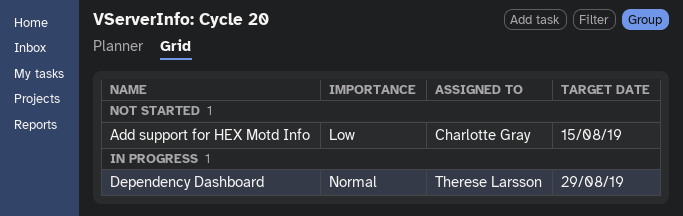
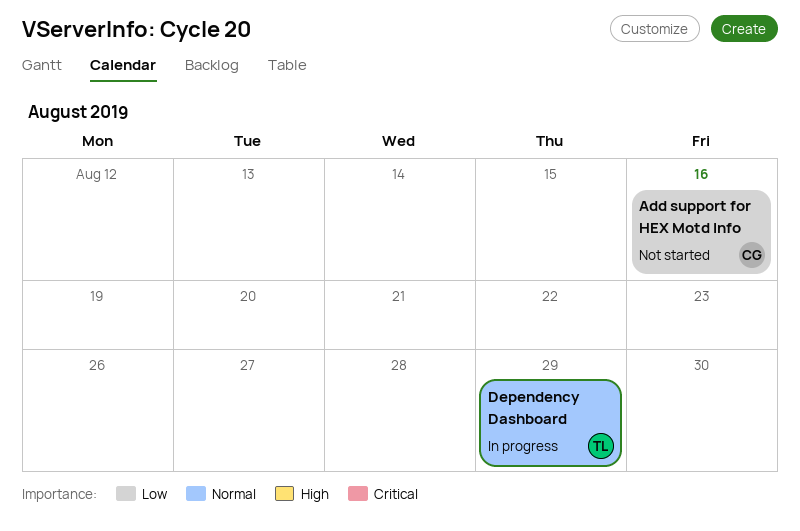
Add support for HEX Motd Info, due: Aug 15 -> Aug 16

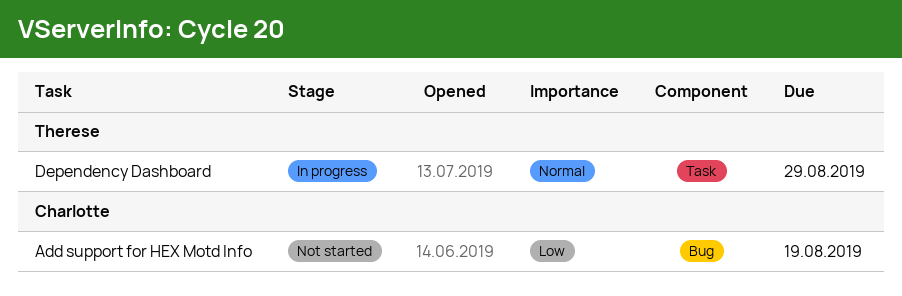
Add support for HEX Motd Info, due: Aug 16 -> Aug 19

